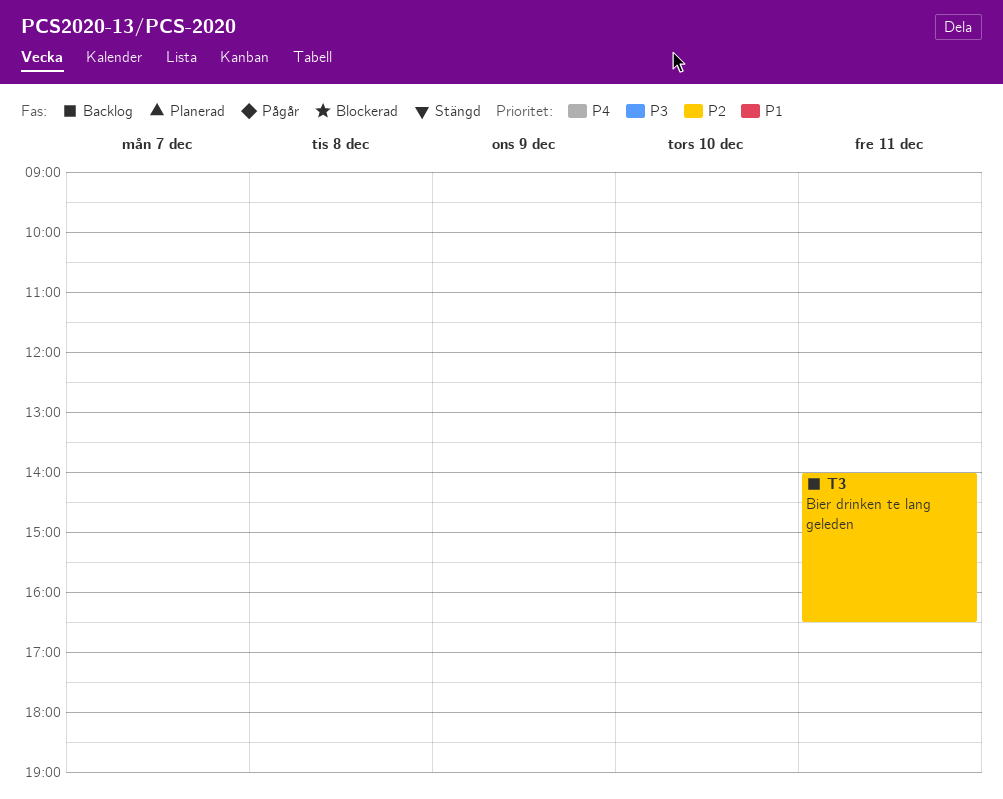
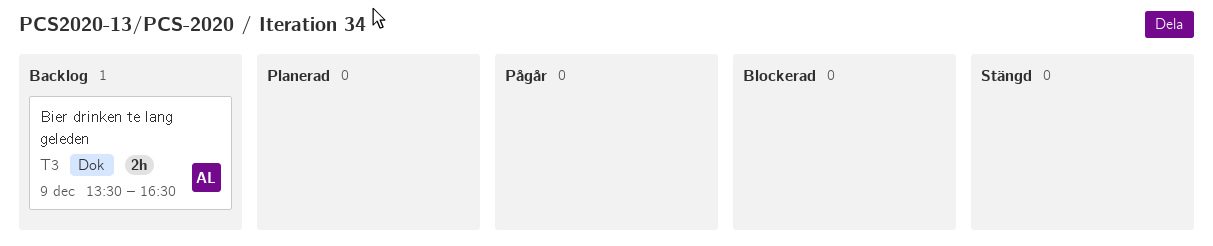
T3, day: Dec 11 -> Dec 9
T3, begins: 14:00 -> 13:30

